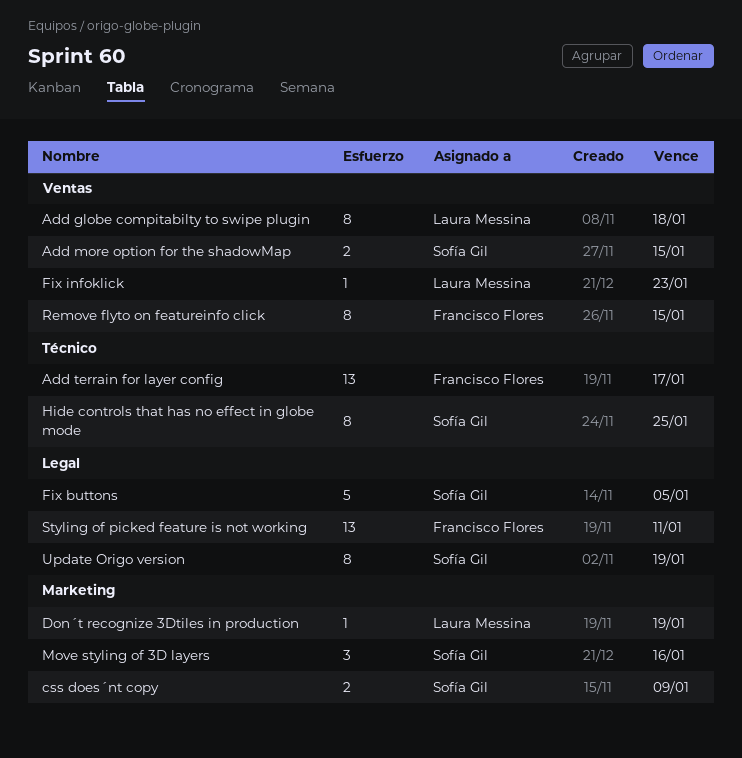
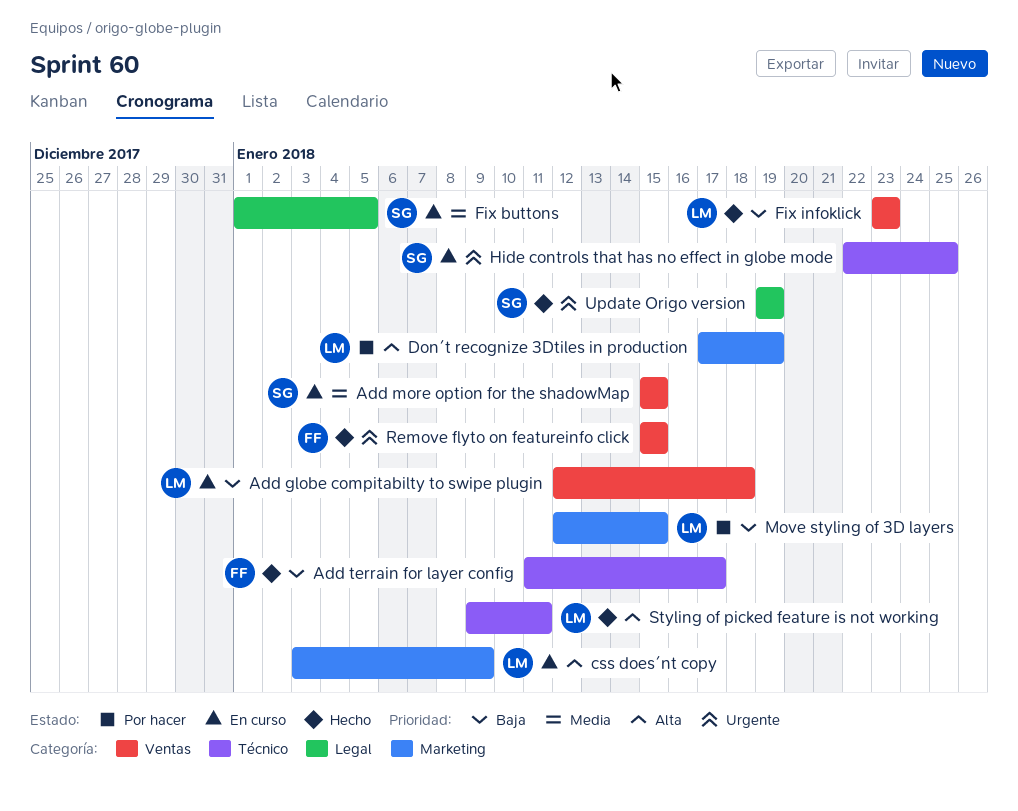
css does´nt copy, owner: Sofía Gil -> Laura Messina
Move styling of 3D layers, owner: Sofía Gil -> Laura Messina
Move styling of 3D layers, due: Jan 16 -> Jan 15
Styling of picked feature is not working, owner: Francisco Flores -> Laura Messina
Styling of picked feature is not working, label: Legal -> Técnico

